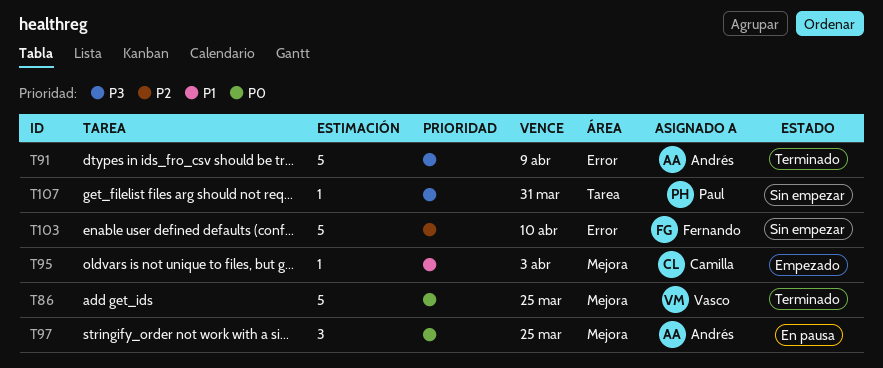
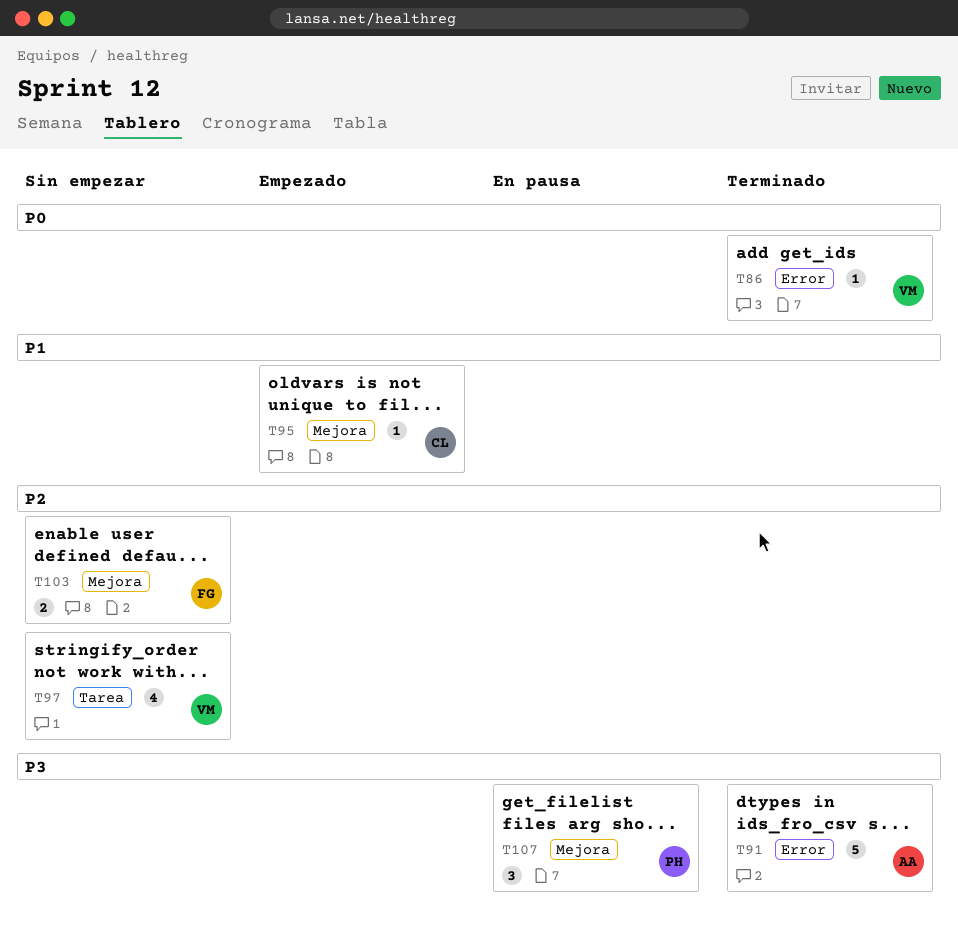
T86, label: Mejora -> Error
T86, estimate: 5 -> 1
T97, status: En pausa -> Sin empezar
T97, owner: Andrés -> Vasco
T97, priority: P0 -> P2
T97, label: Mejora -> Tarea
T97, estimate: 3 -> 4
T103, label: Error -> Mejora
T103, estimate: 5 -> 2
T107, status: Sin empezar -> En pausa
T107, label: Tarea -> Mejora
T107, estimate: 1 -> 3

